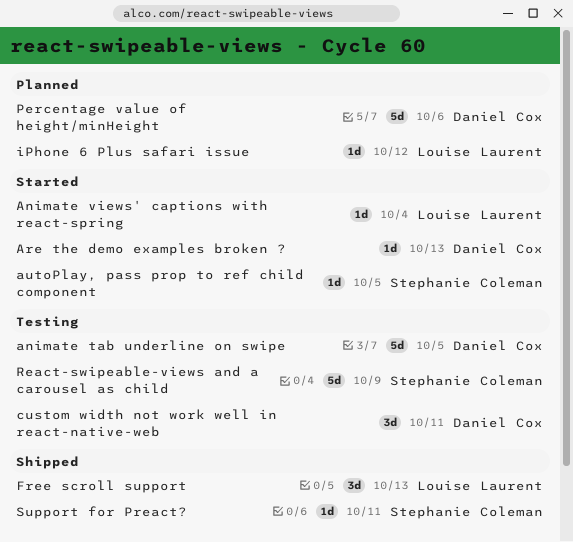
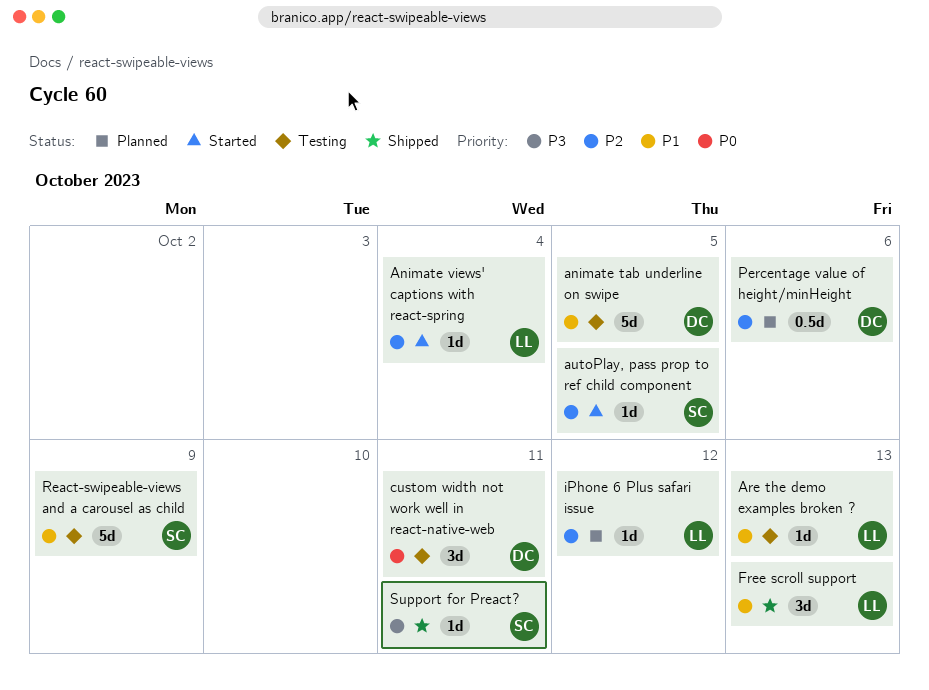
Are the demo examples broken ?, status: Started -> Testing
Are the demo examples broken ?, owner: Daniel Cox -> Louise Laurent
Percentage value of height/minHeight, estimate: 5d -> 0.5d

